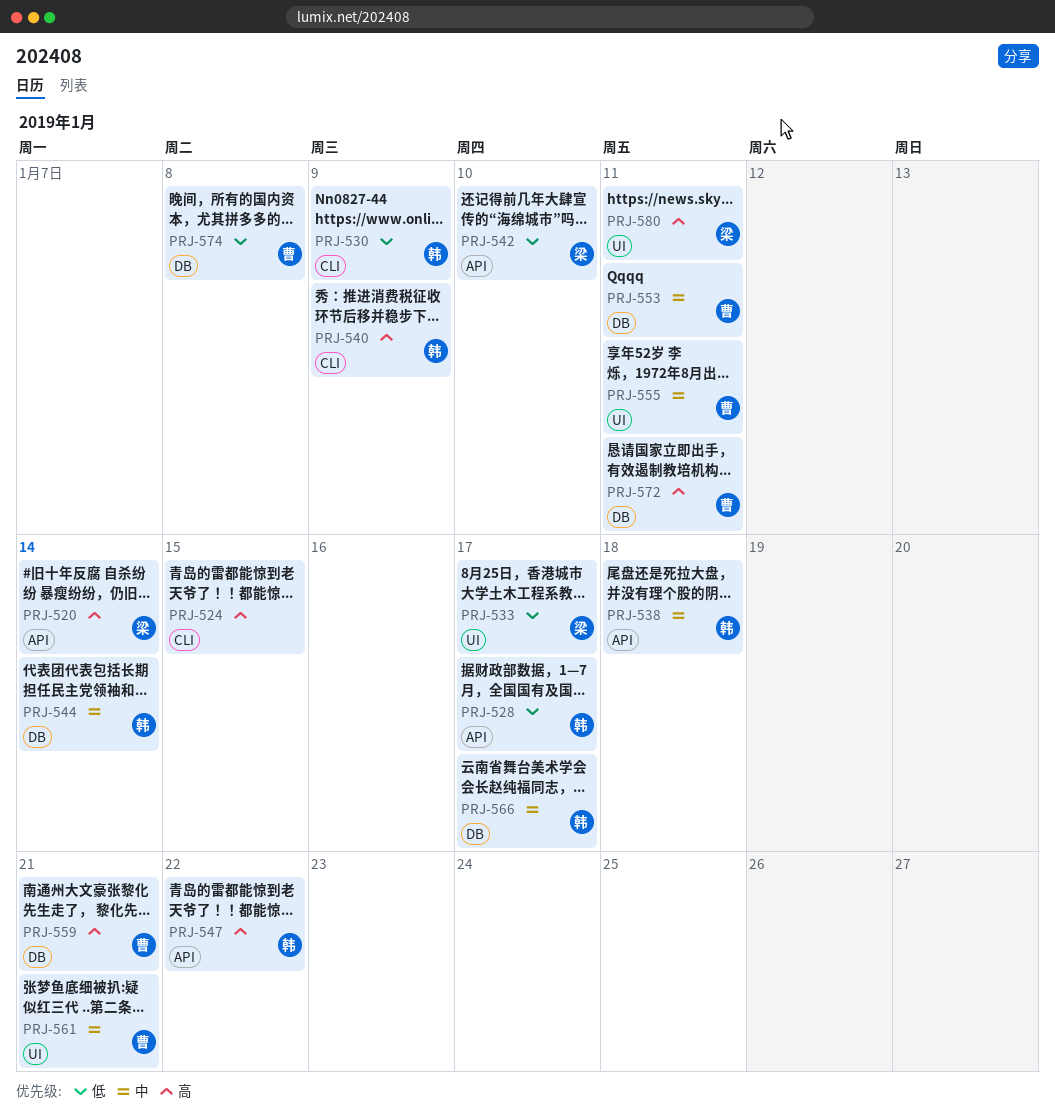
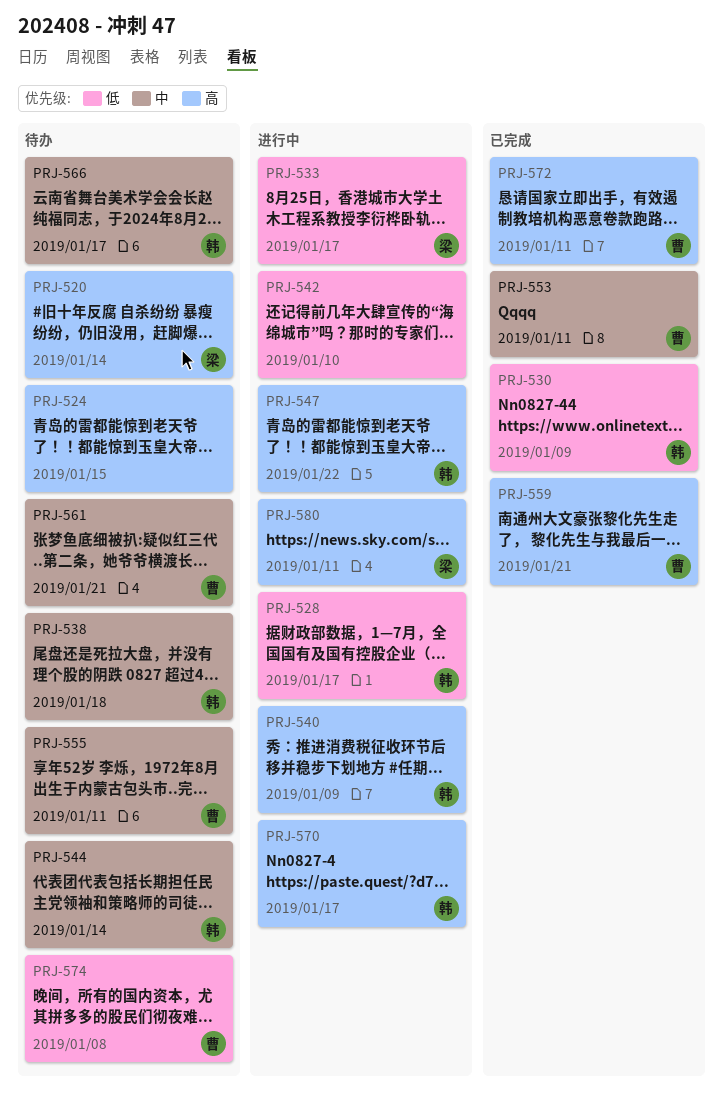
PRJ-542, owner: 梁 -> none
PRJ-570: none -> present

